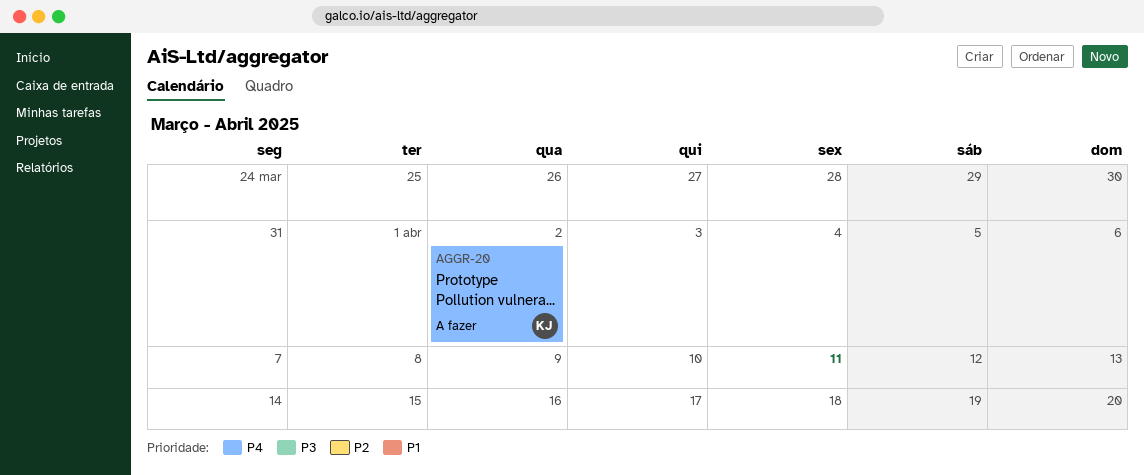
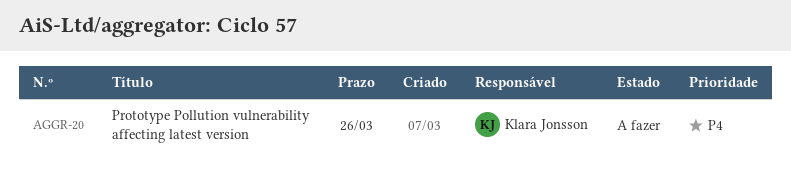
AGGR-20, due: Apr 2 -> Mar 26

